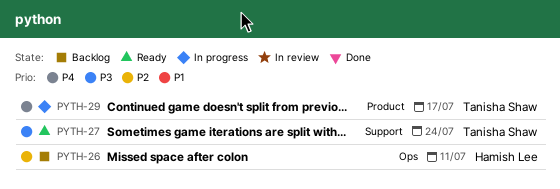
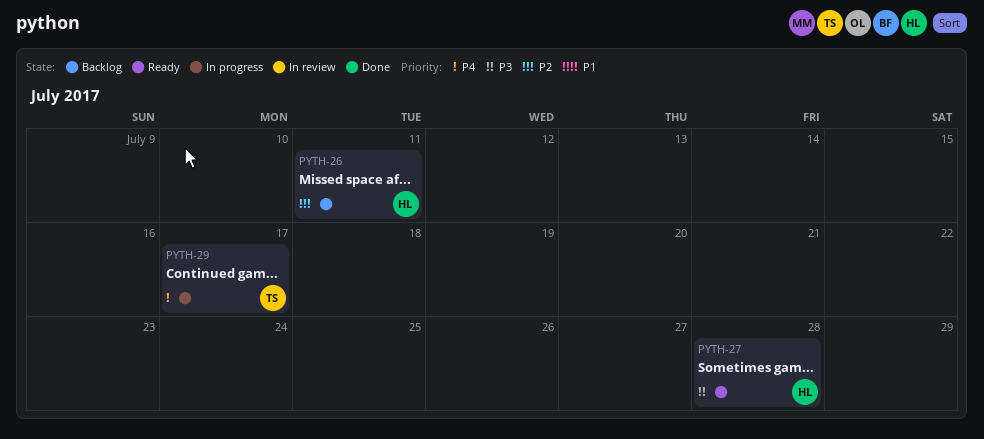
PYTH-27, owner: Tanisha Shaw -> Hamish Lee
PYTH-27, due: Jul 24 -> Jul 28

